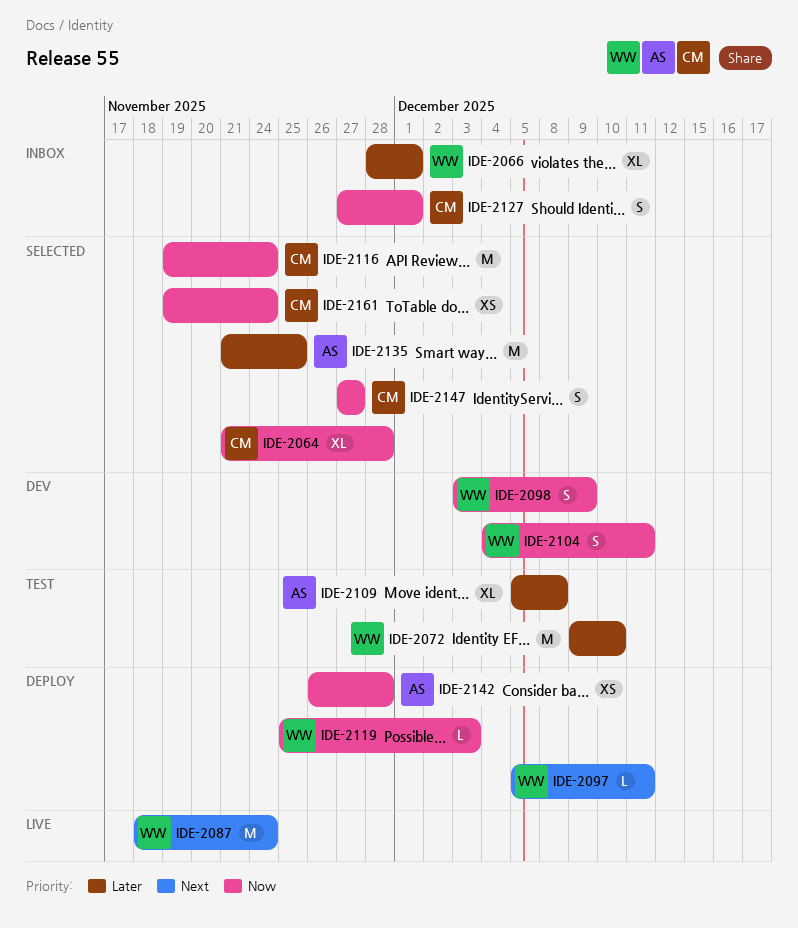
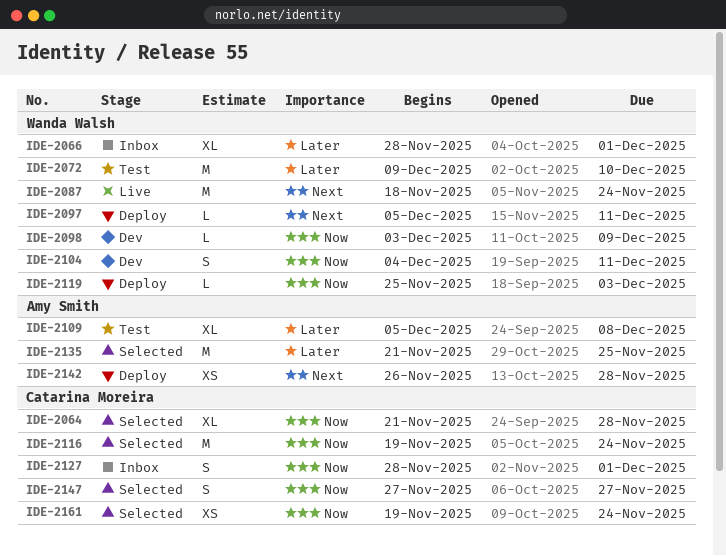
IDE-2098, estimate: S -> L
IDE-2127, start: Nov 27 -> Nov 28
IDE-2142, priority: Now -> Next

